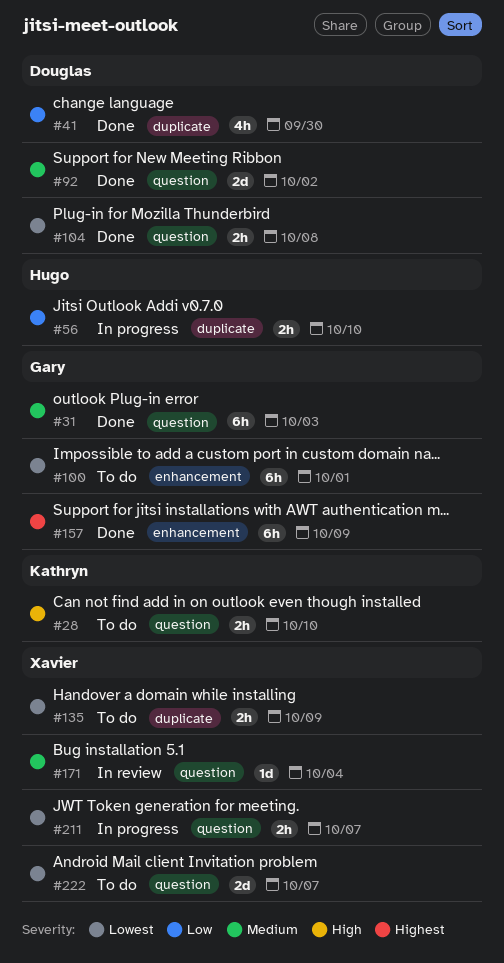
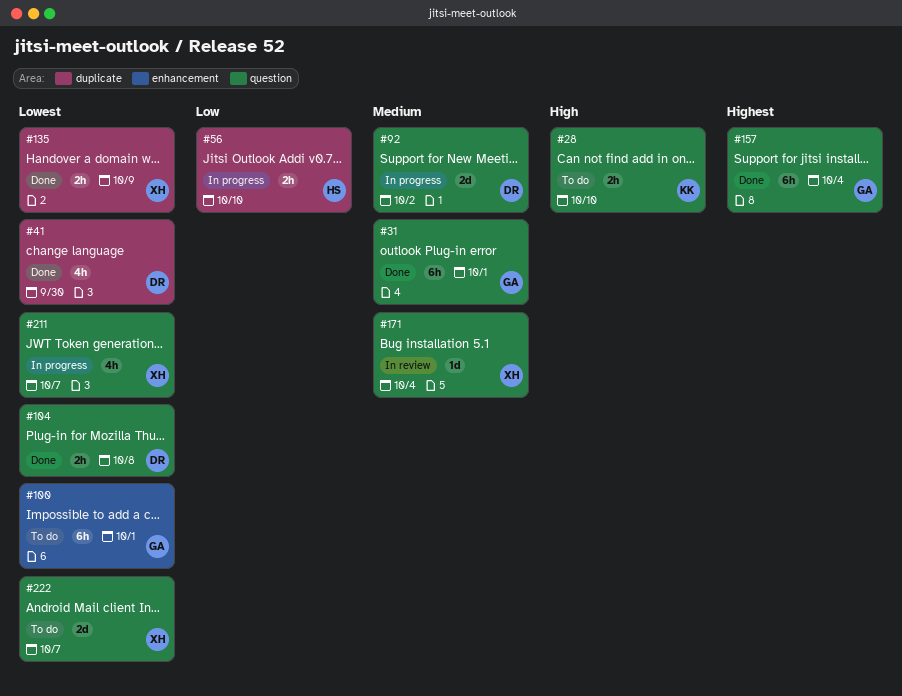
#31, due: Oct 3 -> Oct 1
#41, priority: Low -> Lowest
#92, status: Done -> In progress
#135, status: To do -> Done
#157, label: enhancement -> question
#157, due: Oct 9 -> Oct 4
#211, estimate: 2h -> 4h

